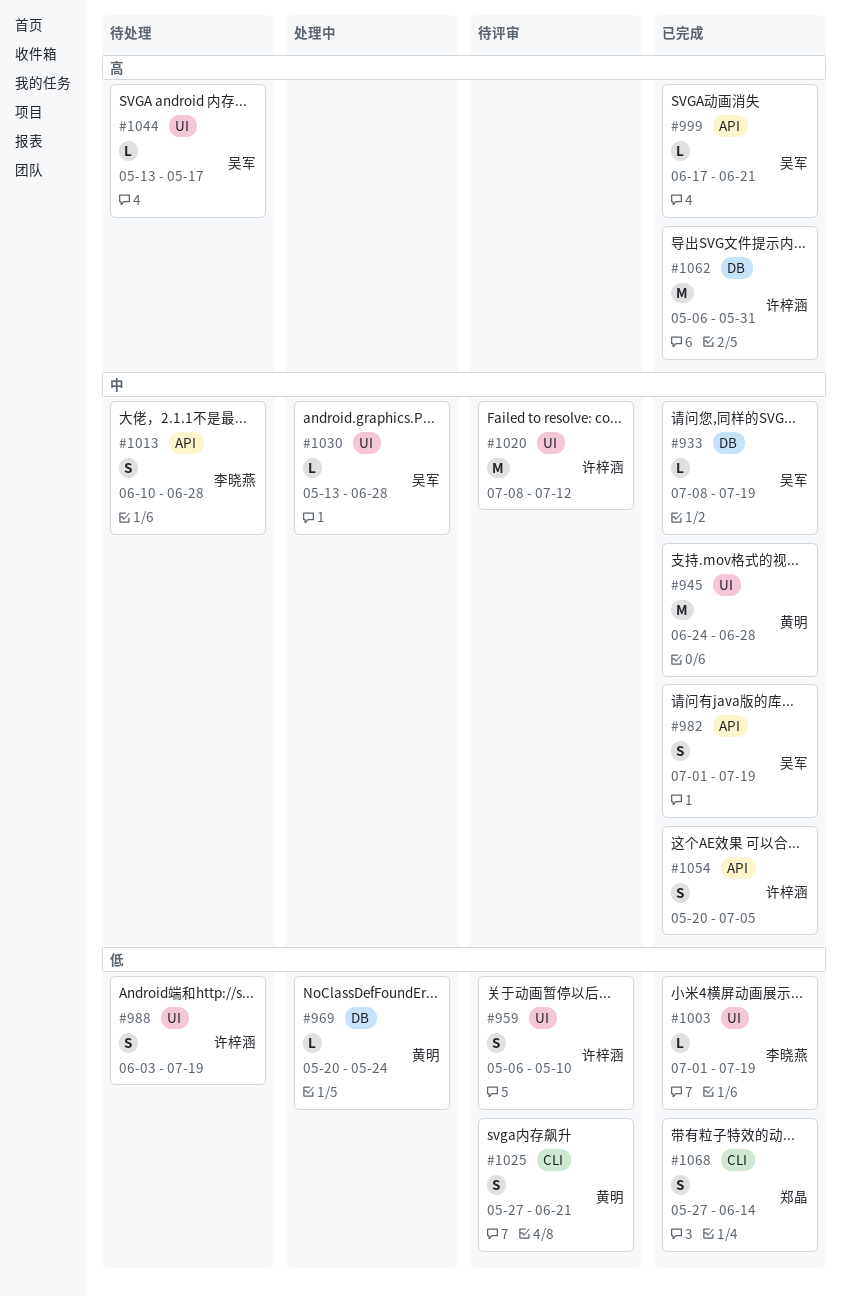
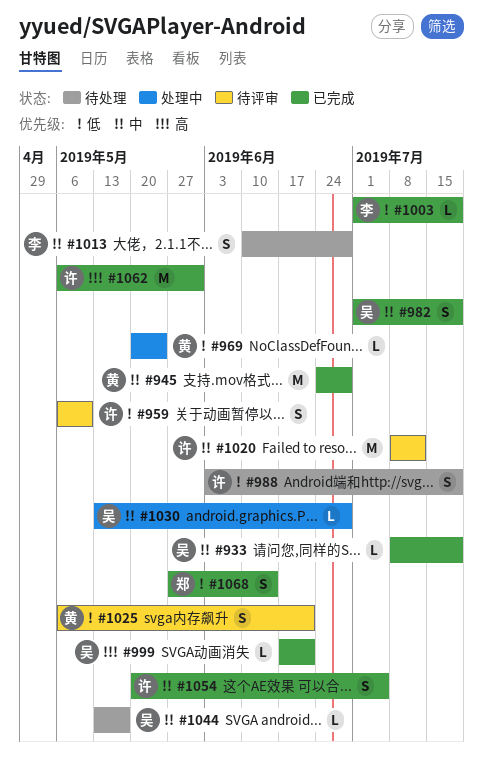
#1025, start: May 27 -> May 6
#1044, priority: 高 -> 中

